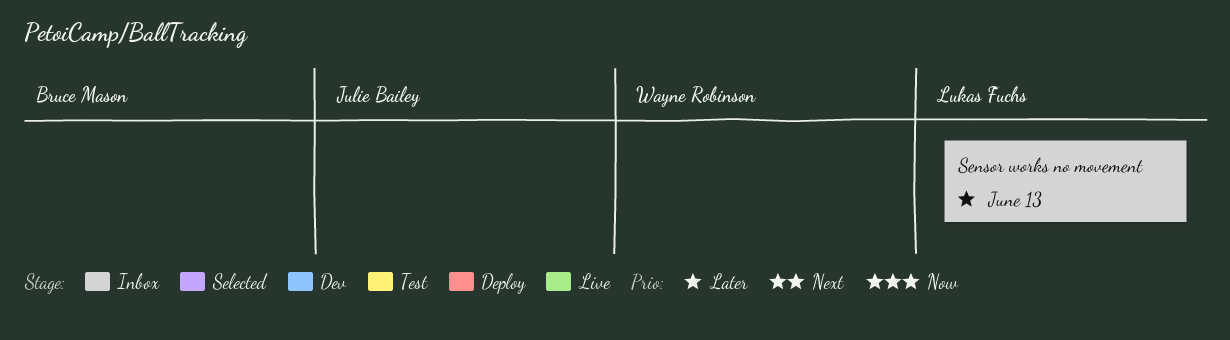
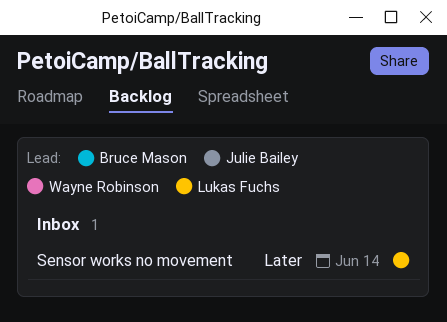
Sensor works no movement, due: Jun 13 -> Jun 14

